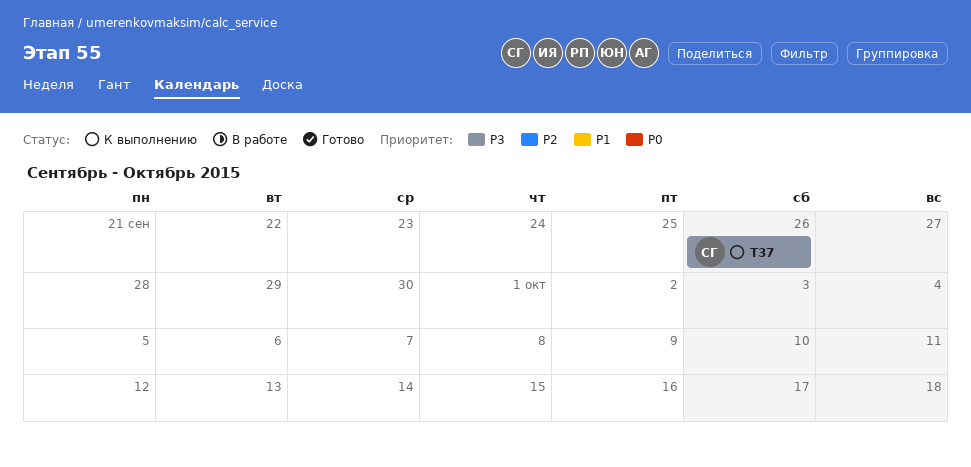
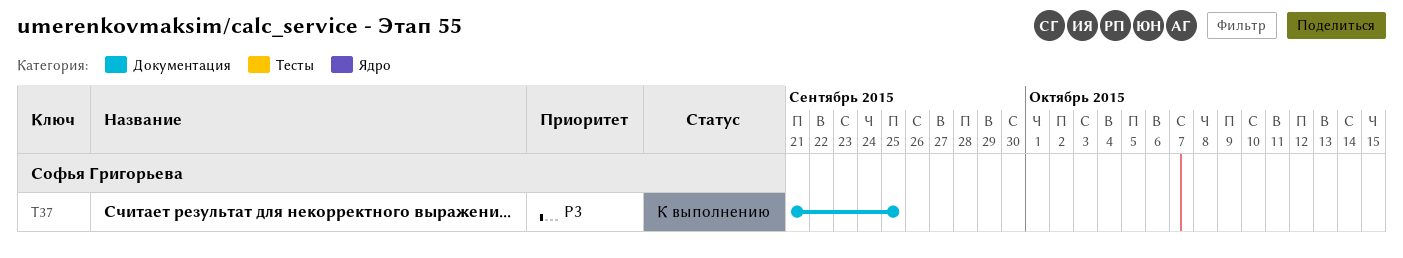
T37, start: Sep 26 -> Sep 21
T37, due: Sep 26 -> Sep 25

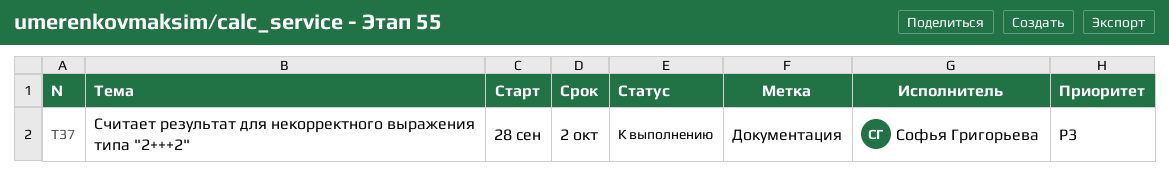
T37, start: Sep 21 -> Sep 28
T37, due: Sep 25 -> Oct 2

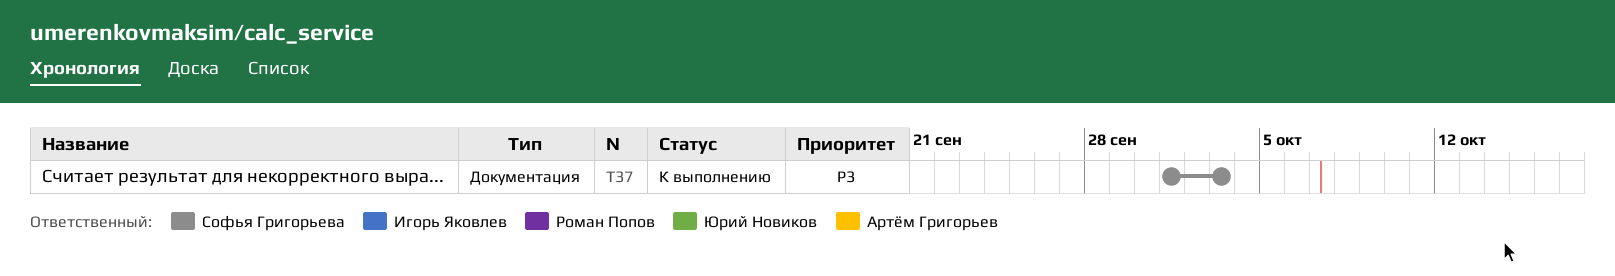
T37, start: Sep 28 -> Oct 1
T37, due: Oct 2 -> Oct 3

